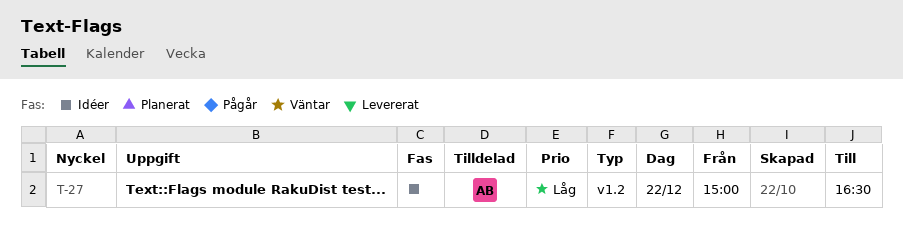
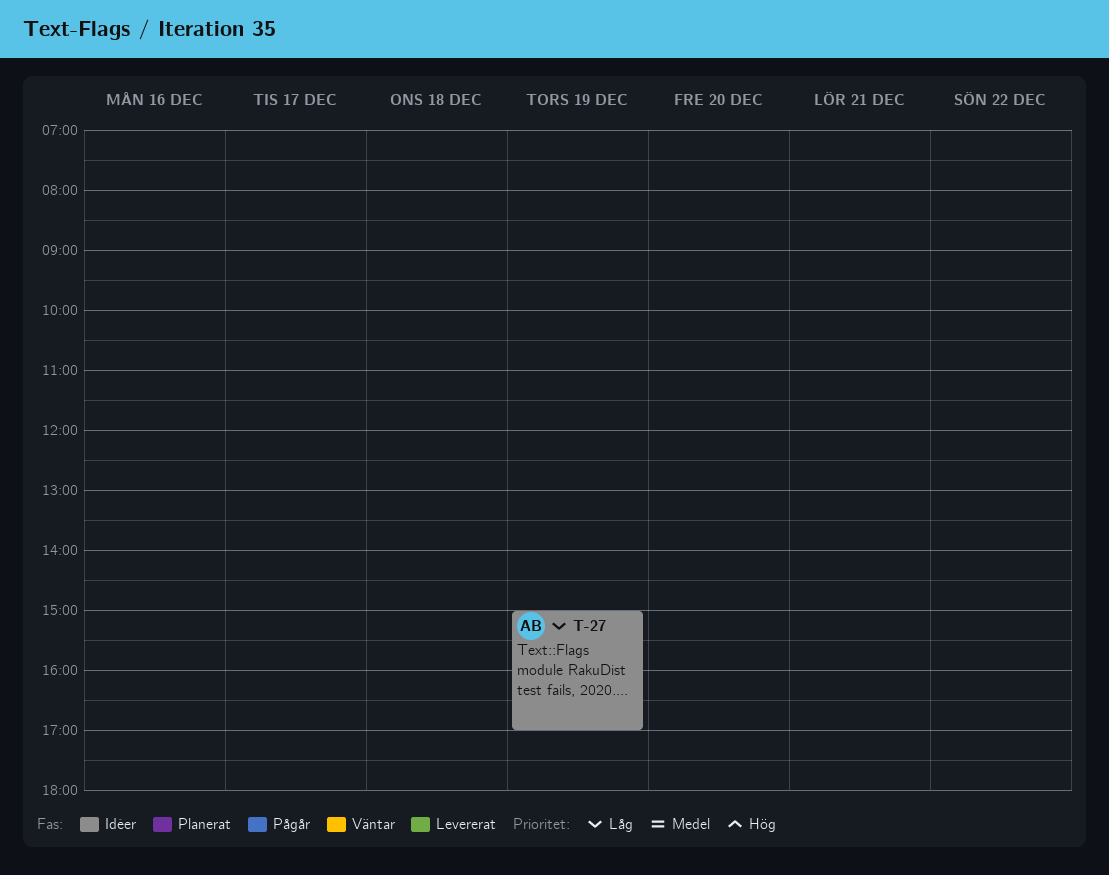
T-27, day: Dec 22 -> Dec 19
T-27, ends: 16:30 -> 17:00

